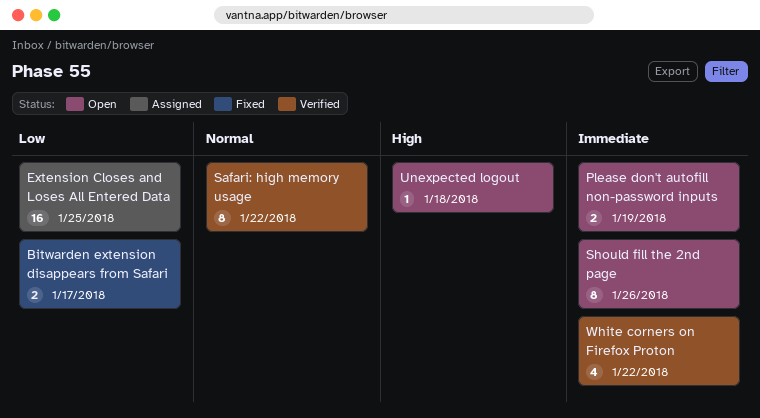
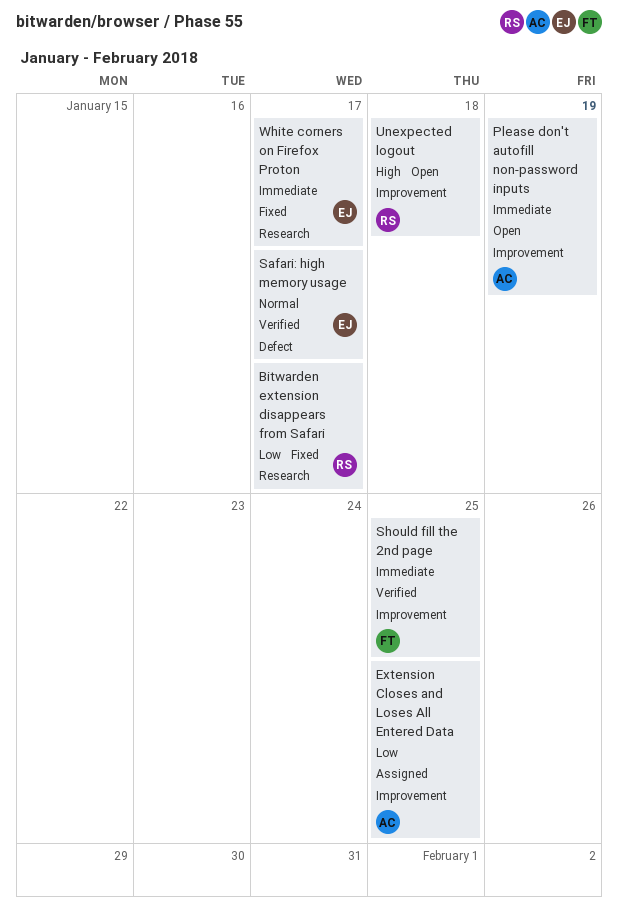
Safari: high memory usage, due: Jan 22 -> Jan 17
Should fill the 2nd page, status: Open -> Verified
Should fill the 2nd page, due: Jan 26 -> Jan 25
White corners on Firefox Proton, status: Verified -> Fixed
White corners on Firefox Proton, due: Jan 22 -> Jan 17

